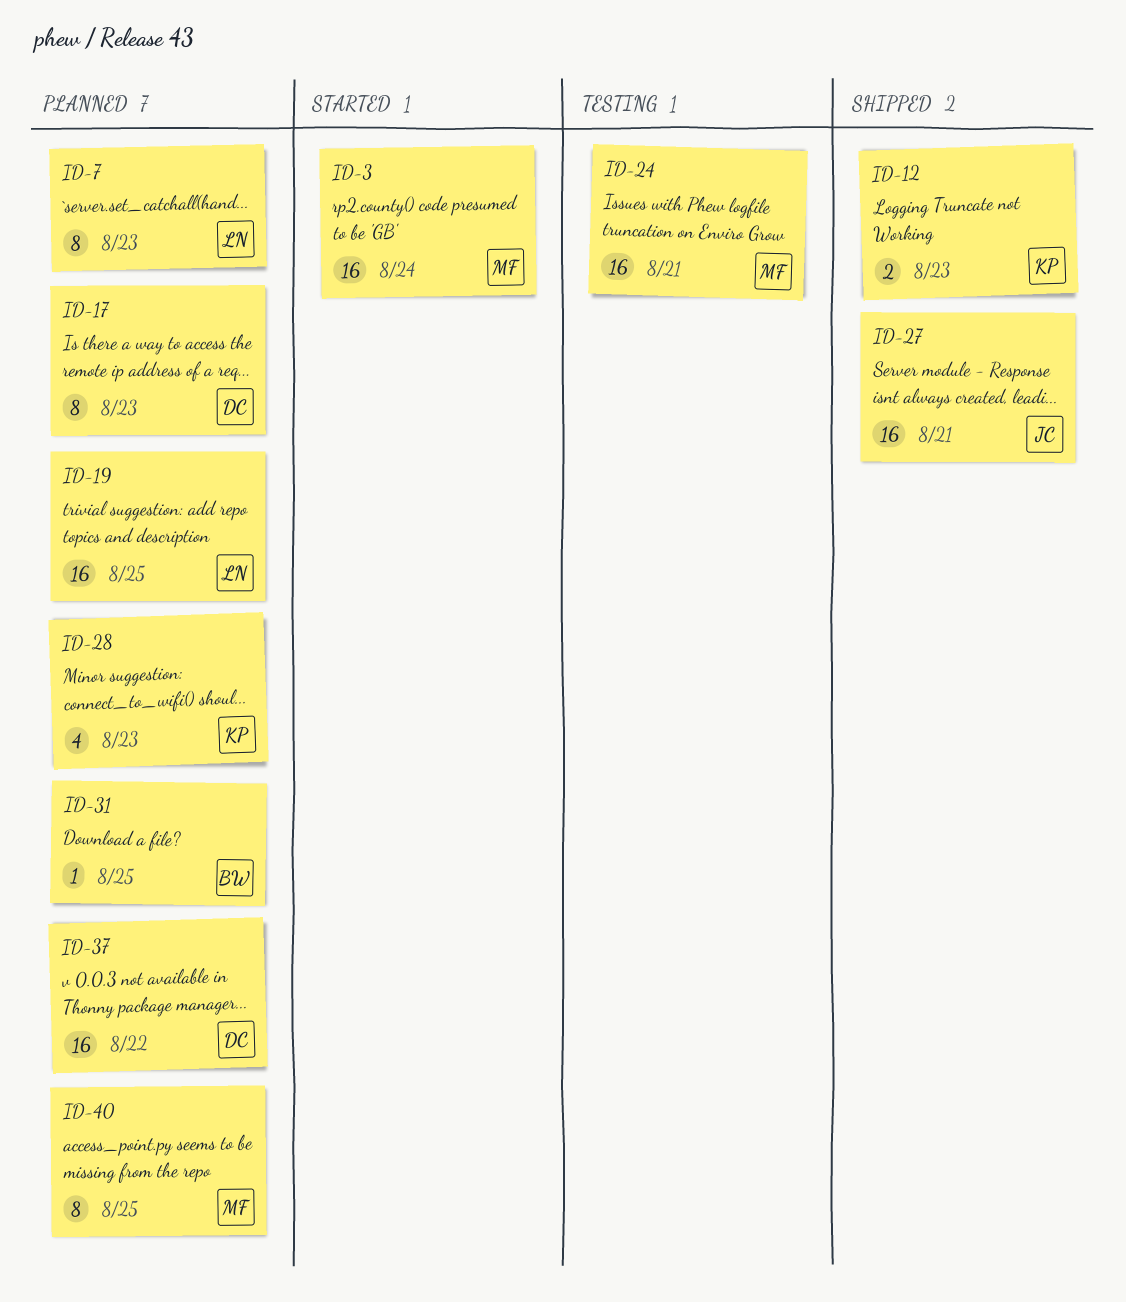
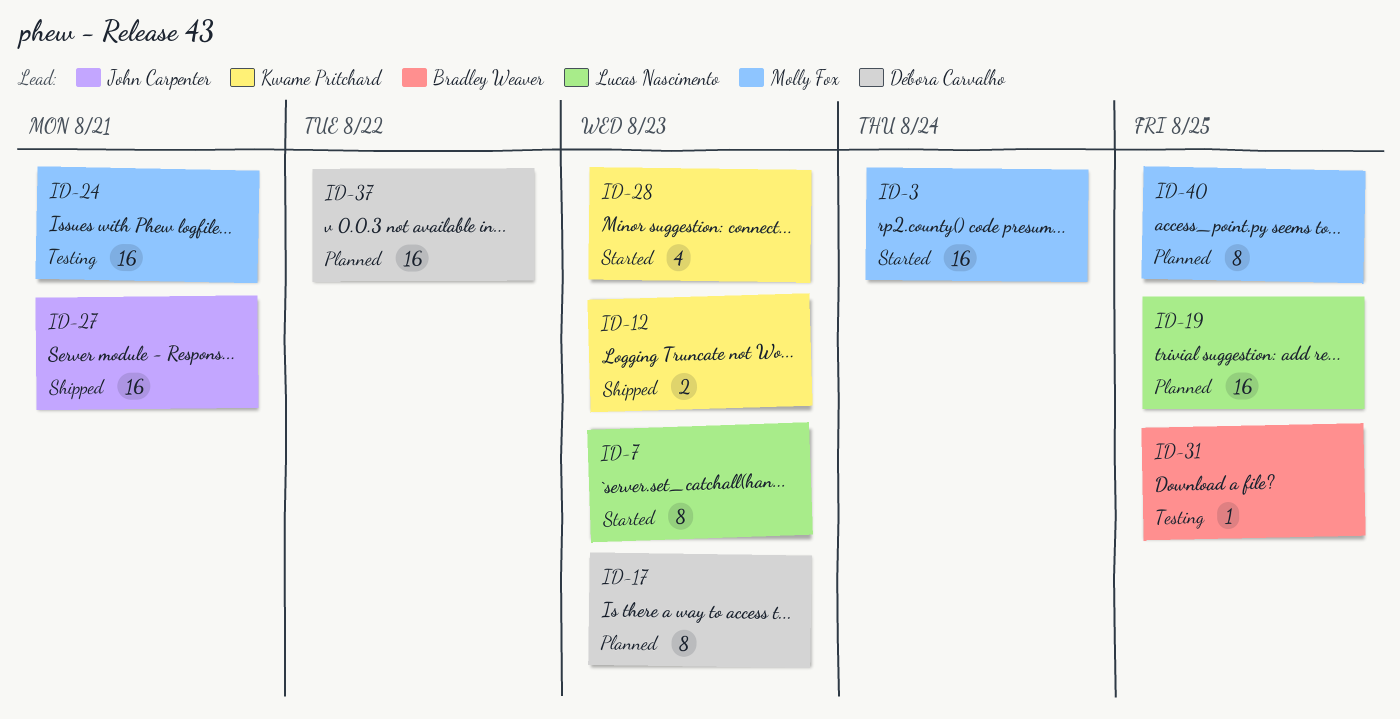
ID-7, status: Planned -> Started
ID-28, status: Planned -> Started
ID-31, status: Planned -> Testing

